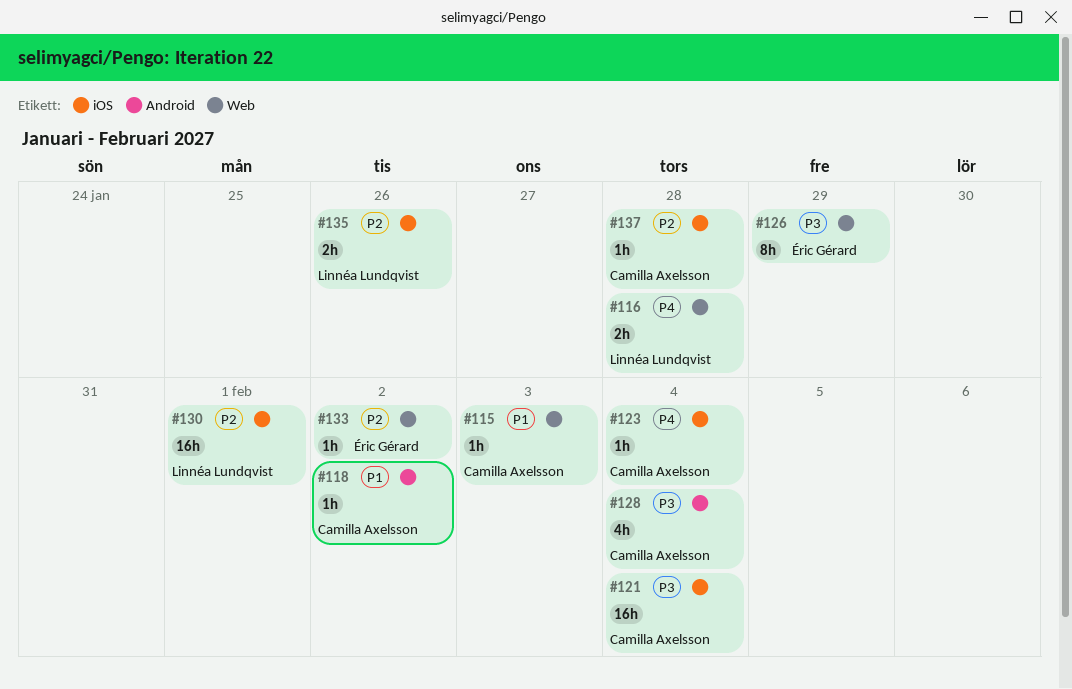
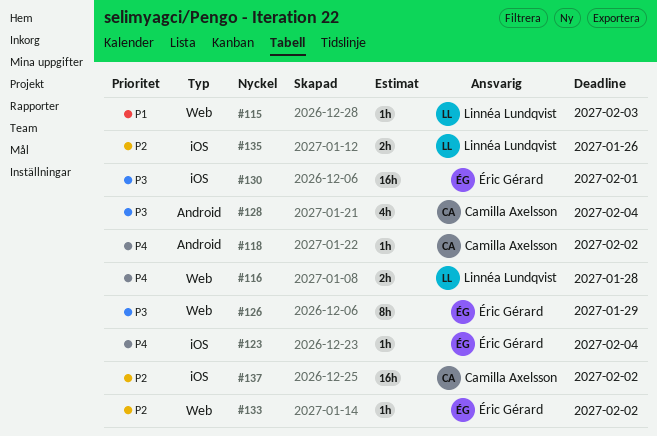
#115, owner: Camilla Axelsson -> Linnéa Lundqvist
#118, priority: P1 -> P4
#121: present -> none
#123, owner: Camilla Axelsson -> Éric Gérard
#130, owner: Linnéa Lundqvist -> Éric Gérard
#130, priority: P2 -> P3
#137, estimate: 1h -> 16h
#137, due: Jan 28 -> Feb 2

